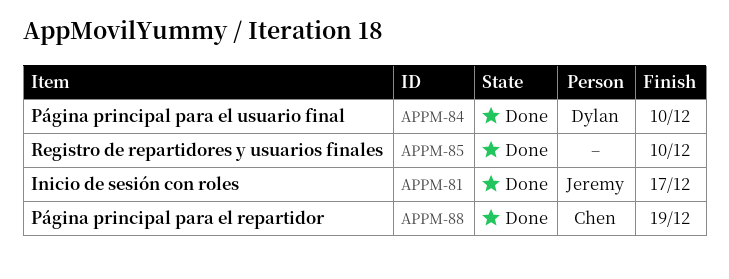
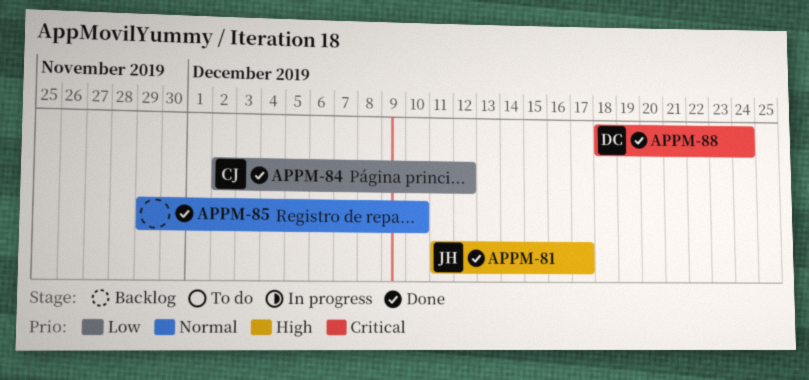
APPM-84, owner: Dylan -> Chen
APPM-84, due: Dec 10 -> Dec 12
APPM-88, owner: Chen -> Dylan
APPM-88, due: Dec 19 -> Dec 24

